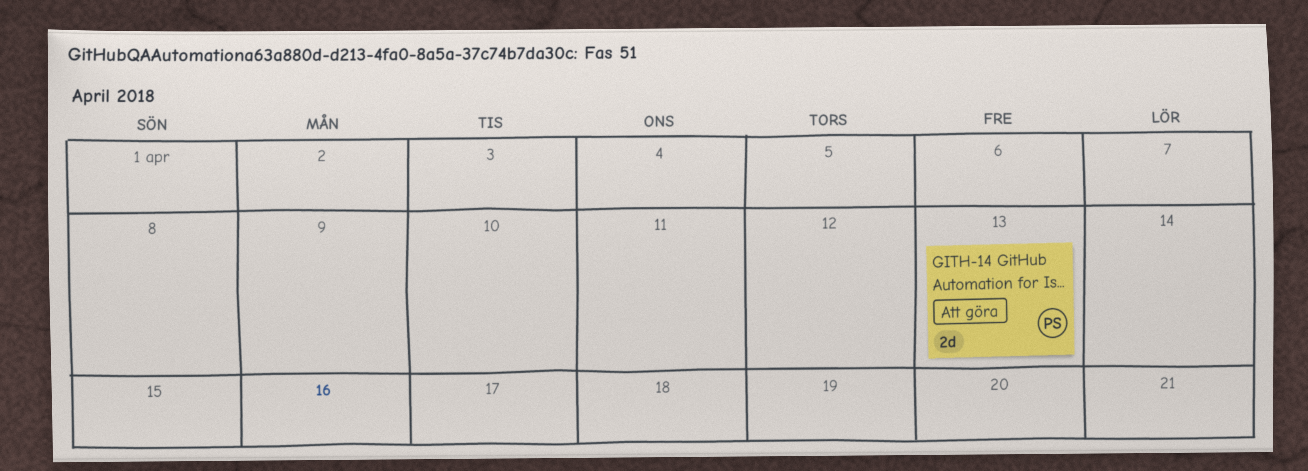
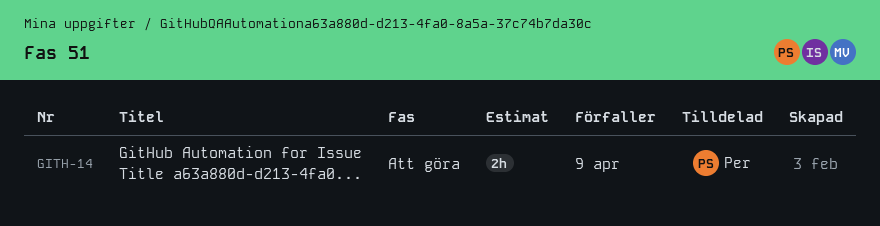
GITH-14, estimate: 2d -> 2h
GITH-14, due: Apr 13 -> Apr 9

